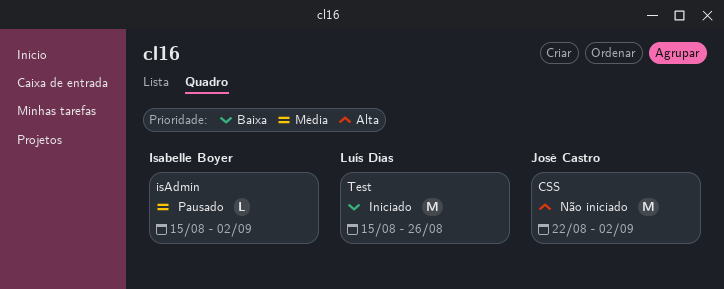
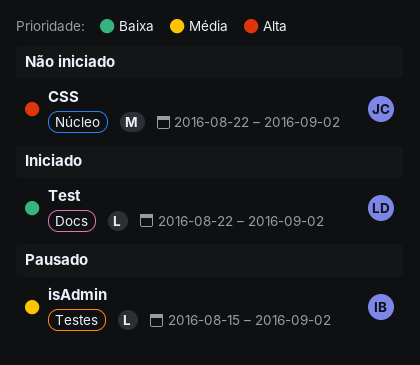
Test, estimate: M -> L
Test, start: Aug 15 -> Aug 22
Test, due: Aug 26 -> Sep 2

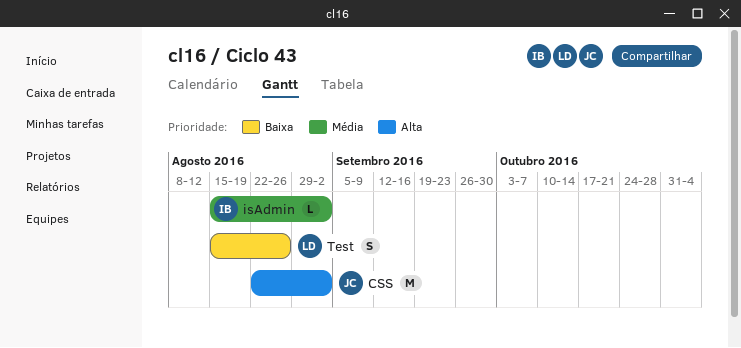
Test, estimate: L -> S
Test, start: Aug 22 -> Aug 15
Test, due: Sep 2 -> Aug 26

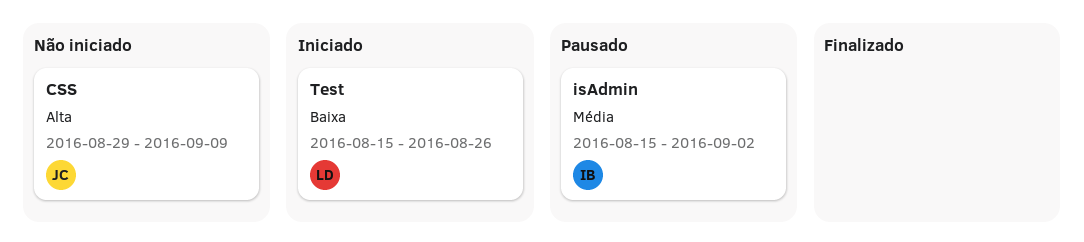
CSS, start: Aug 22 -> Aug 29
CSS, due: Sep 2 -> Sep 9

